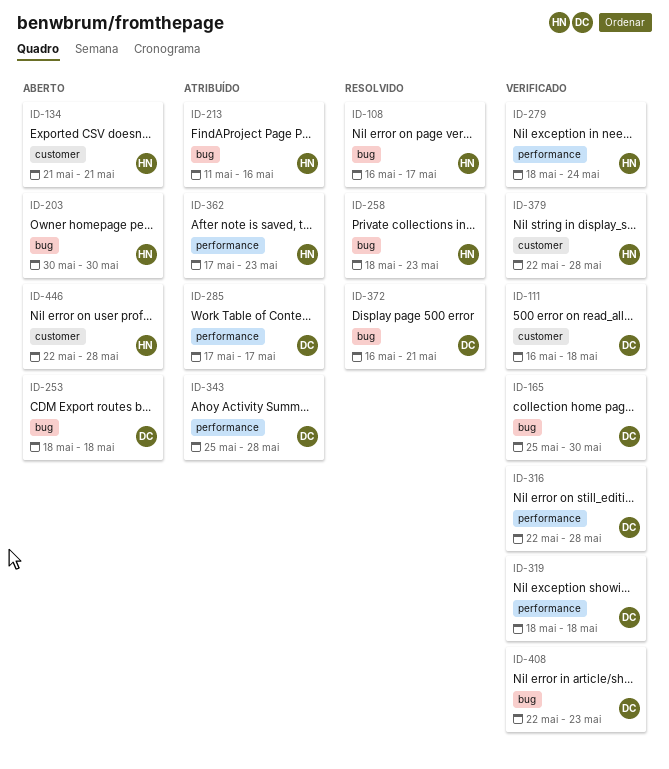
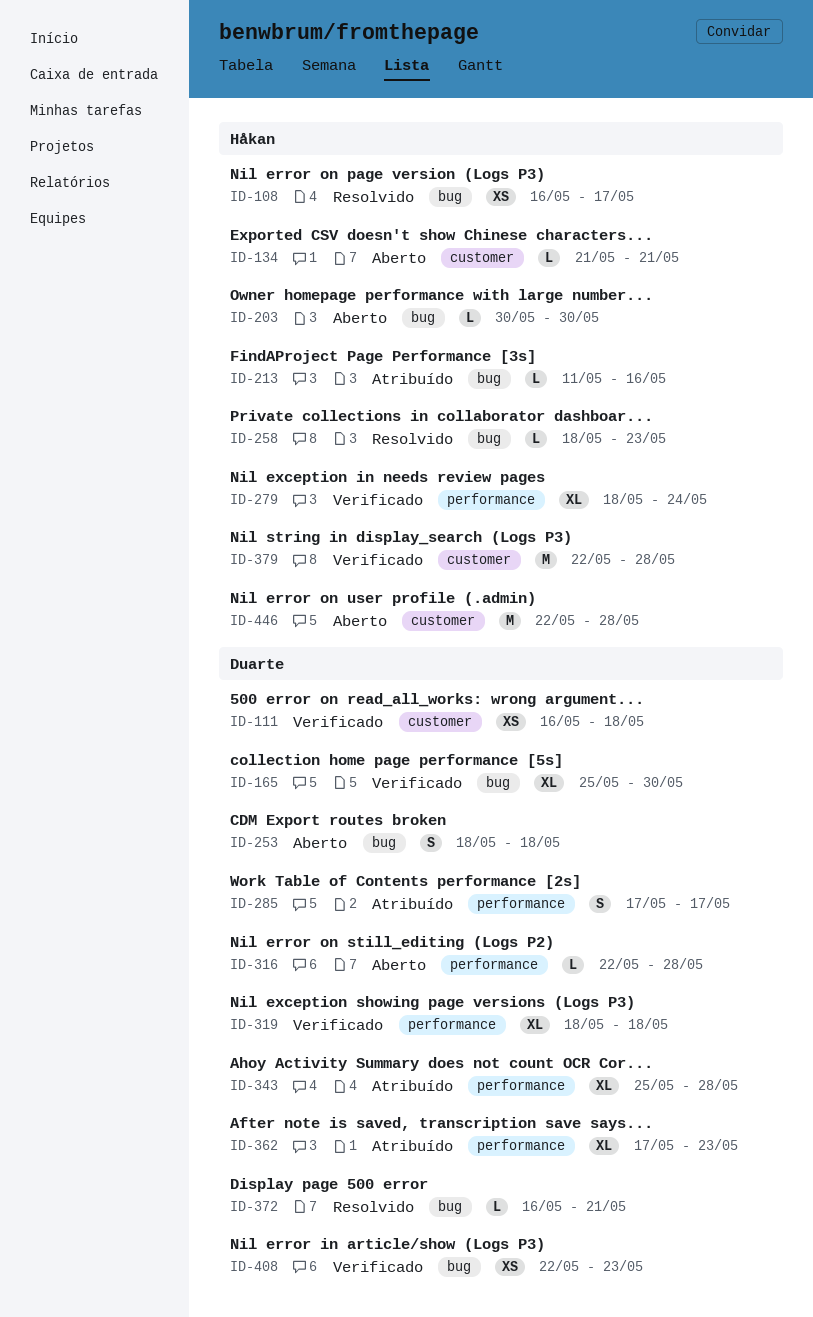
ID-316, status: Verificado -> Aberto
ID-362, owner: Håkan -> Duarte

